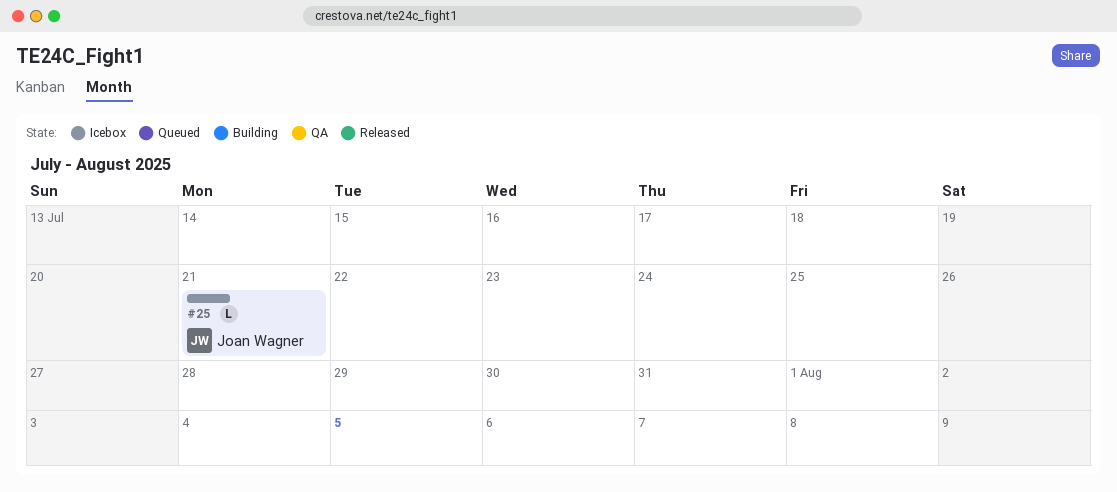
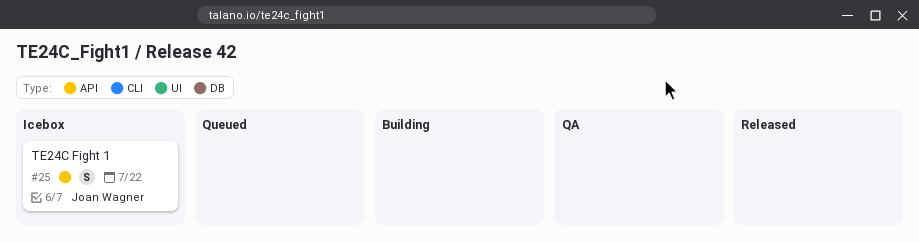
#25, estimate: L -> S
#25, due: Jul 21 -> Jul 22

